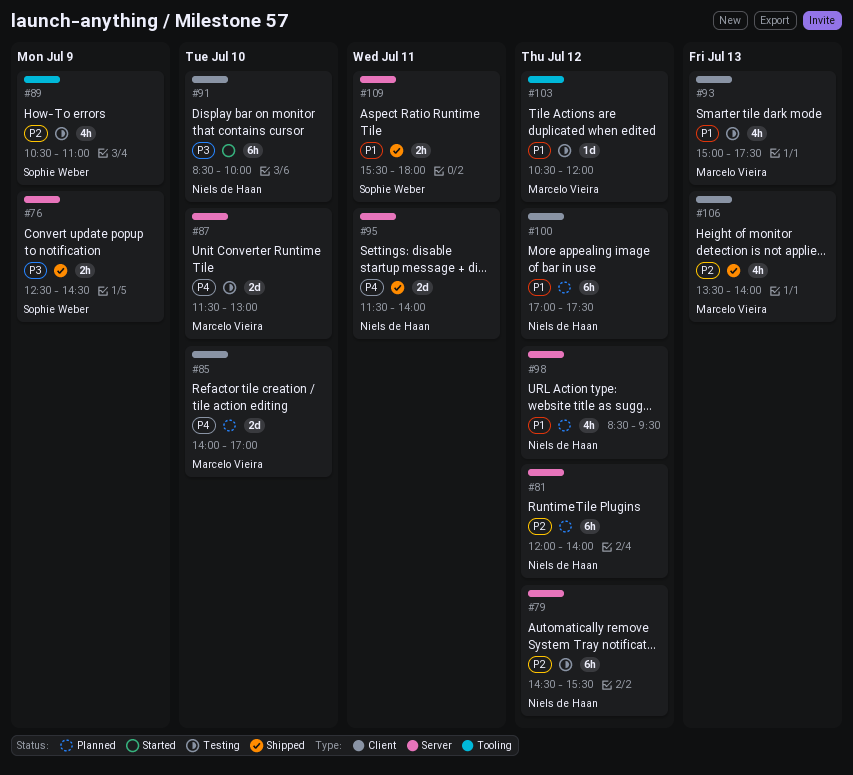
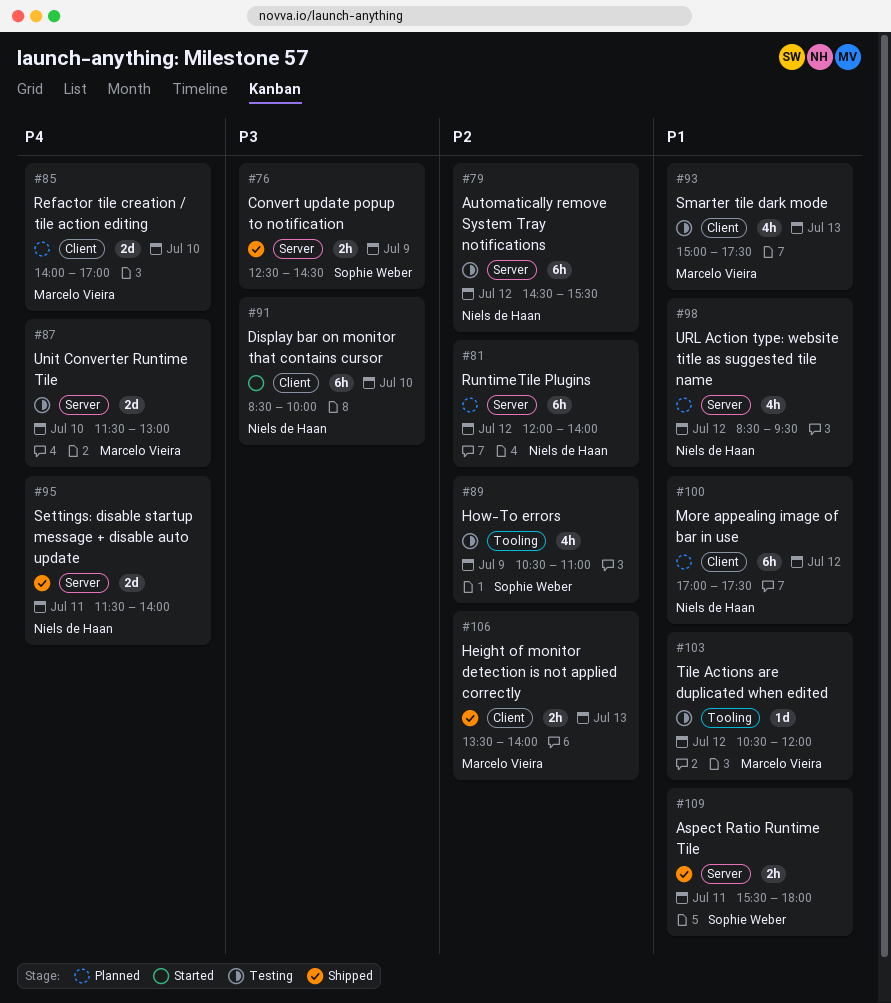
#106, estimate: 4h -> 2h

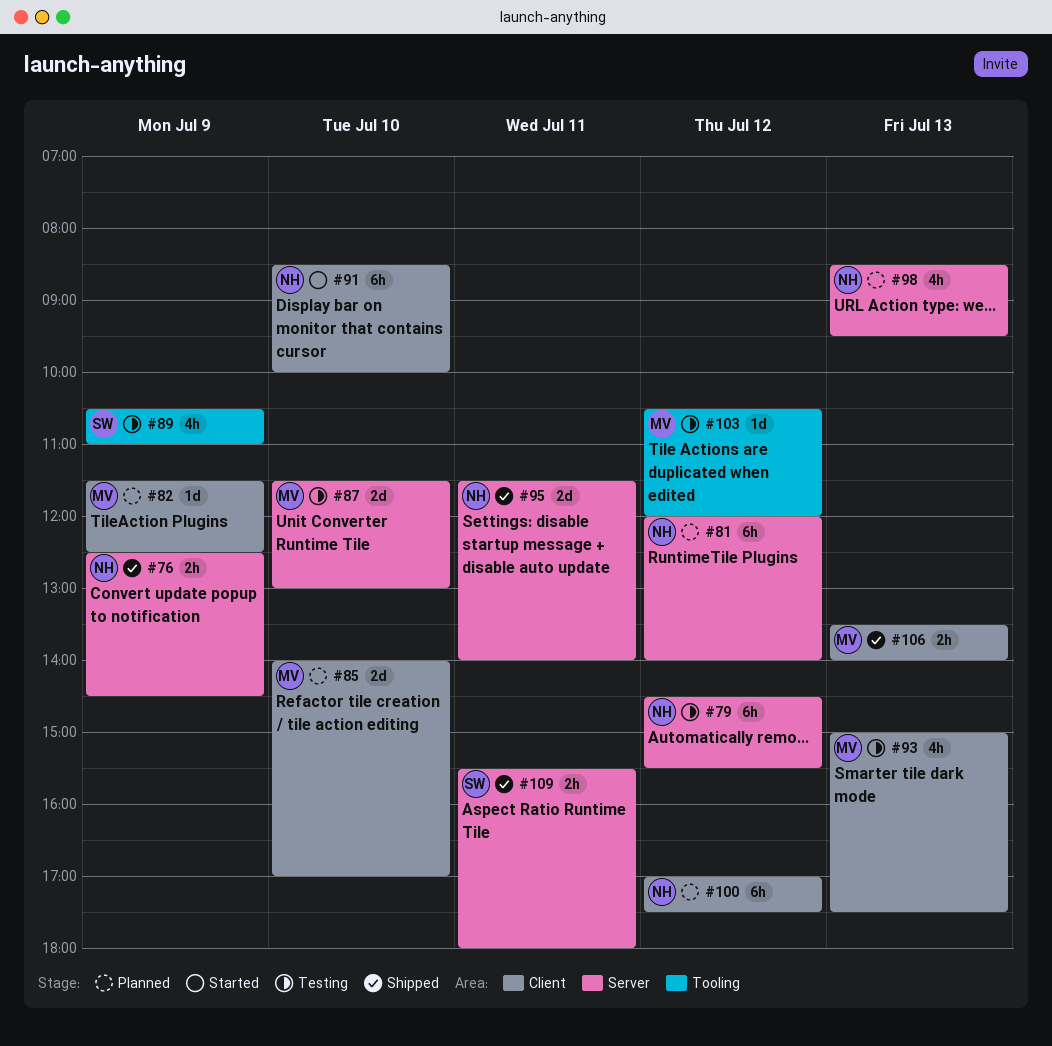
#76, owner: Sophie Weber -> Niels de Haan
#82: none -> present
#98, day: Jul 12 -> Jul 13

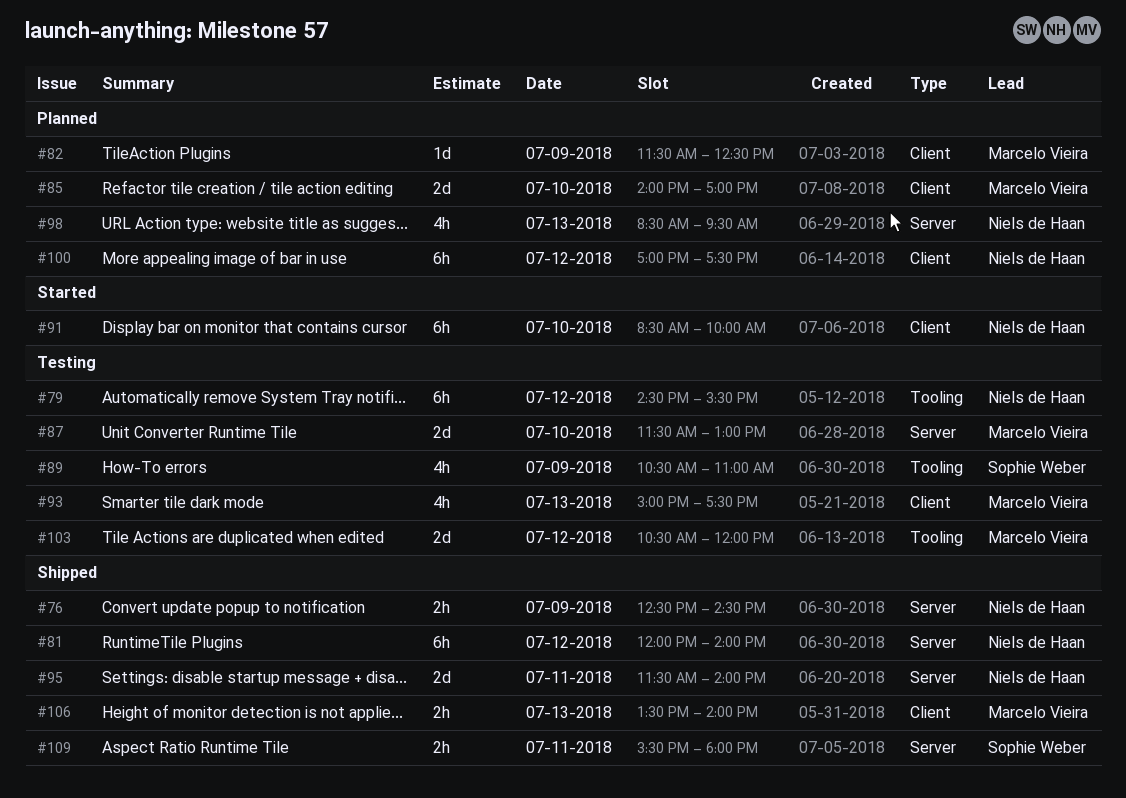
#79, label: Server -> Tooling
#81, status: Planned -> Shipped
#103, estimate: 1d -> 2d

